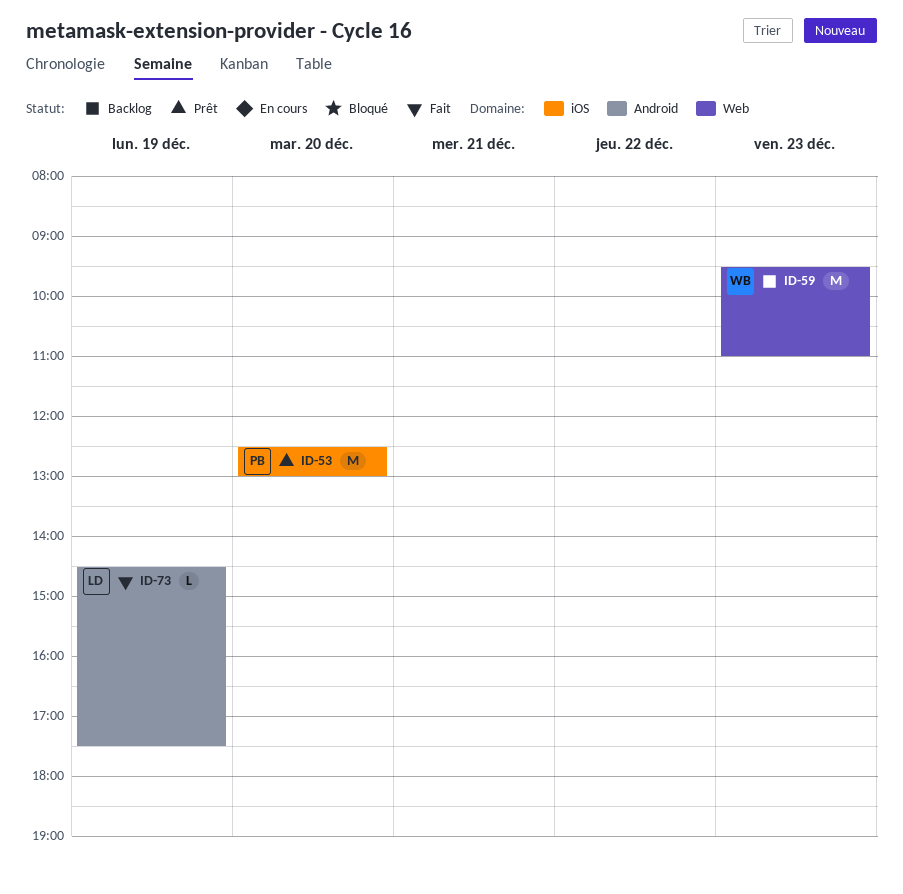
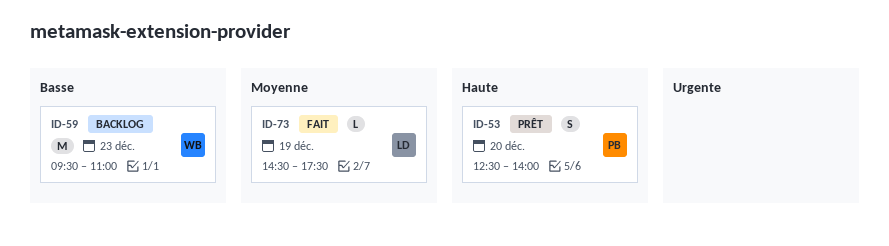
ID-53, estimate: M -> S
ID-53, ends: 13:00 -> 14:00

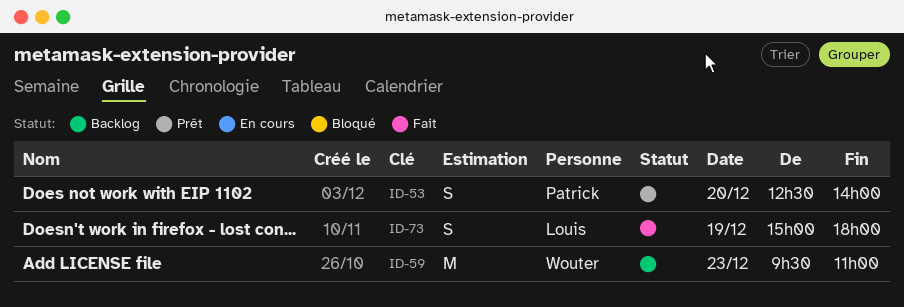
ID-73, estimate: L -> S
ID-73, begins: 14:30 -> 15:00
ID-73, ends: 17:30 -> 18:00

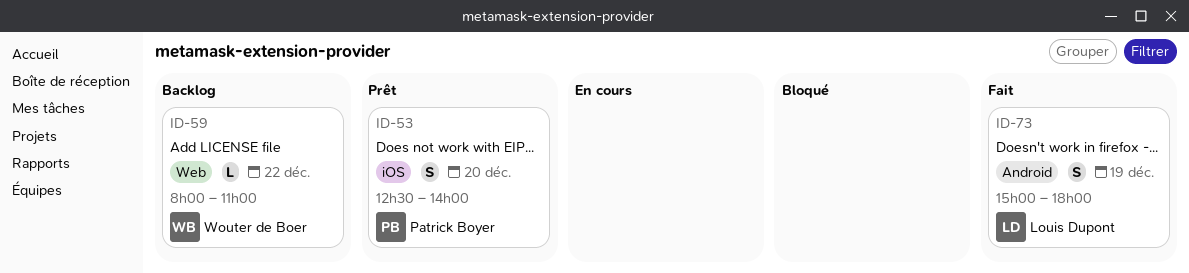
ID-59, estimate: M -> L
ID-59, day: Dec 23 -> Dec 22
ID-59, begins: 09:30 -> 08:00

